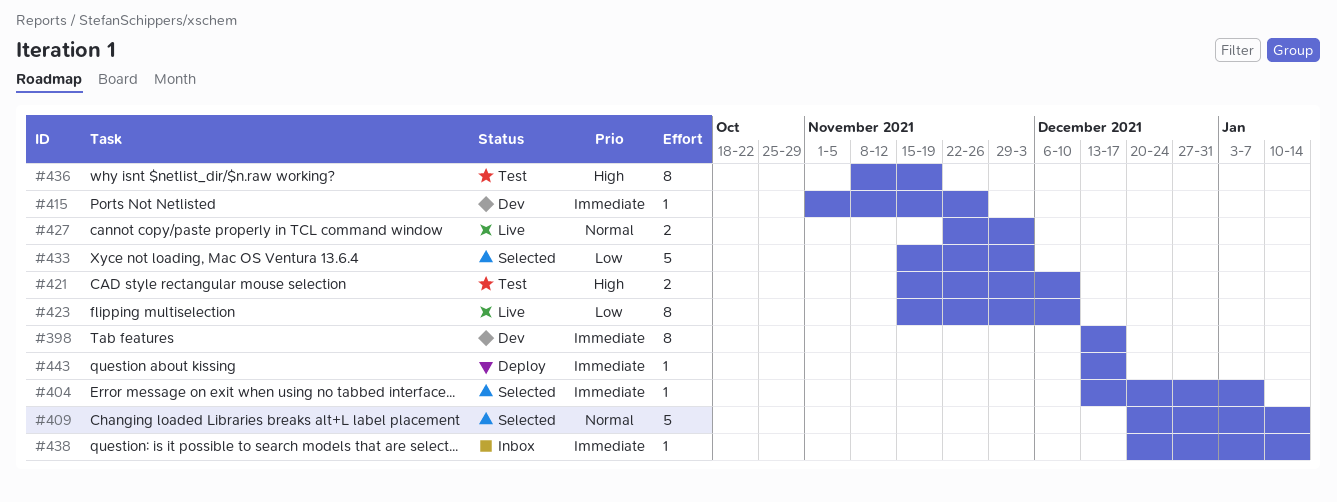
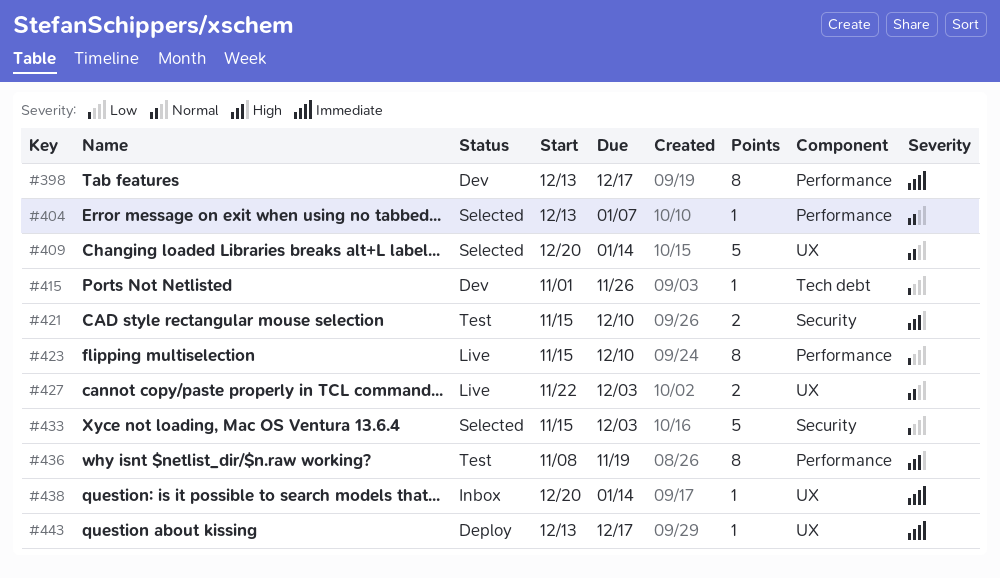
#404, priority: Immediate -> Normal
#415, priority: Immediate -> Low

